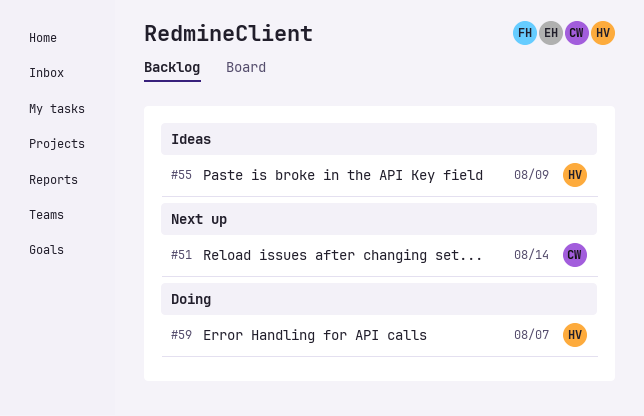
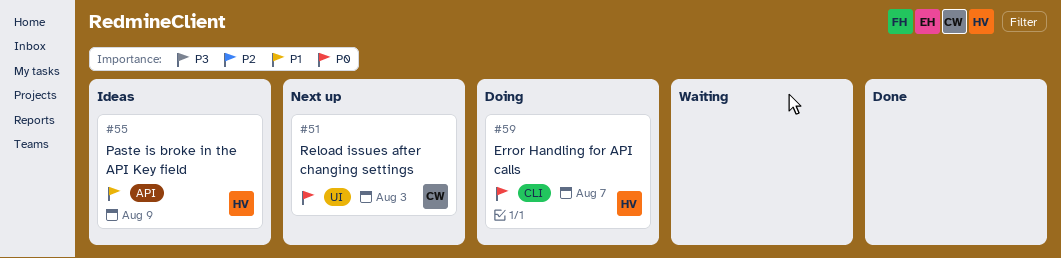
#51, due: Aug 14 -> Aug 3

